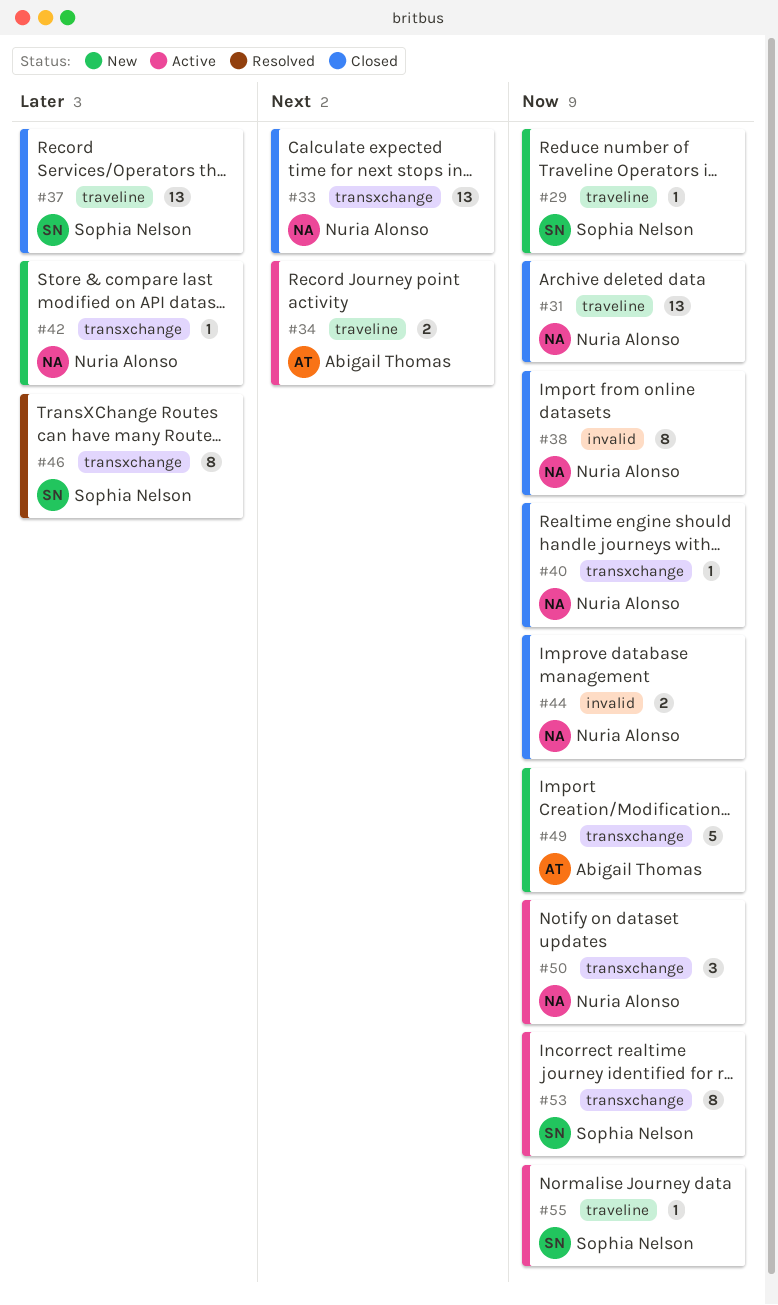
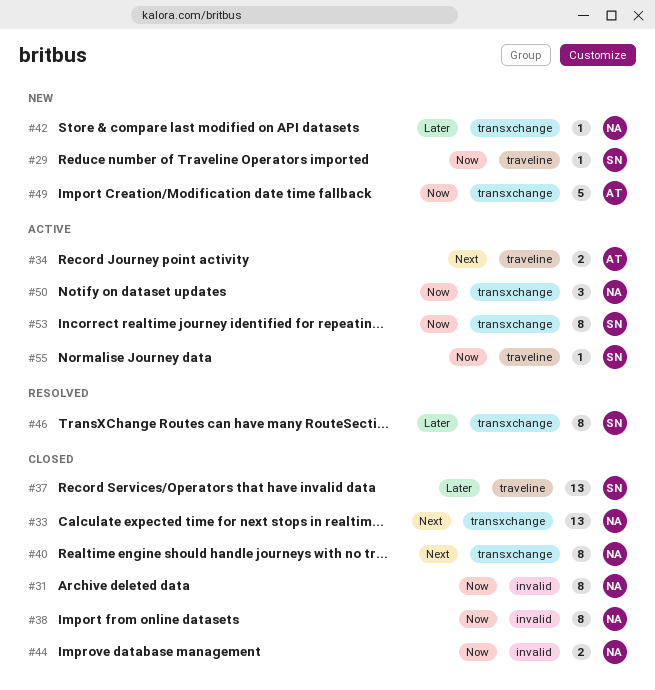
#31, label: traveline -> invalid
#31, estimate: 13 -> 8
#40, priority: Now -> Next
#40, estimate: 1 -> 8

